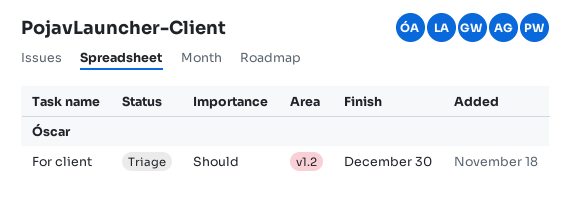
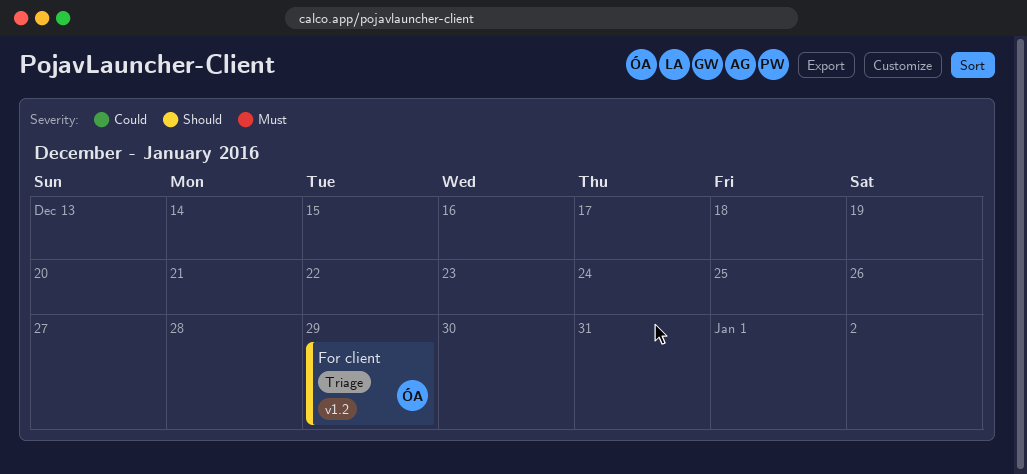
For client, due: Dec 30 -> Dec 29

